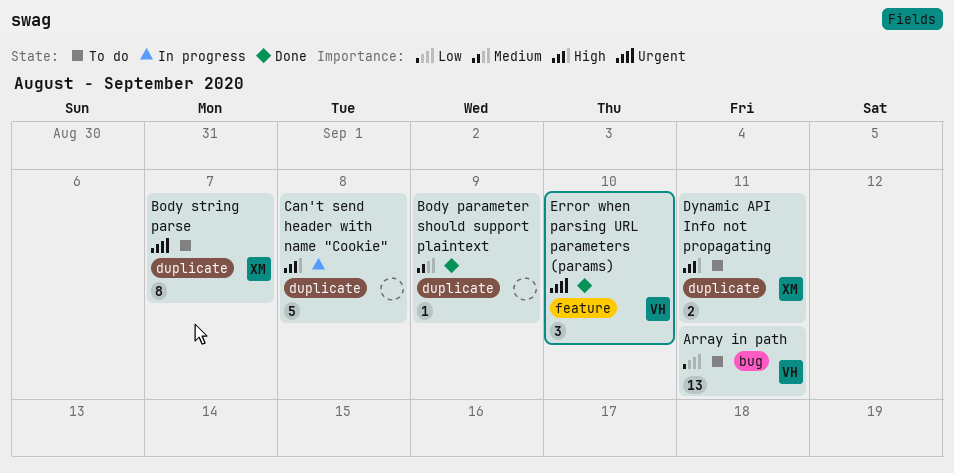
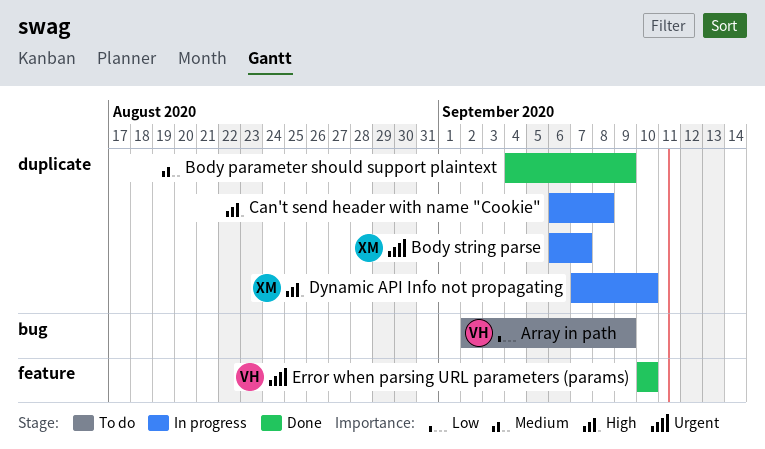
Array in path, due: Sep 11 -> Sep 9
Body string parse, status: To do -> In progress
Dynamic API Info not propagating, status: To do -> In progress
Dynamic API Info not propagating, due: Sep 11 -> Sep 10

